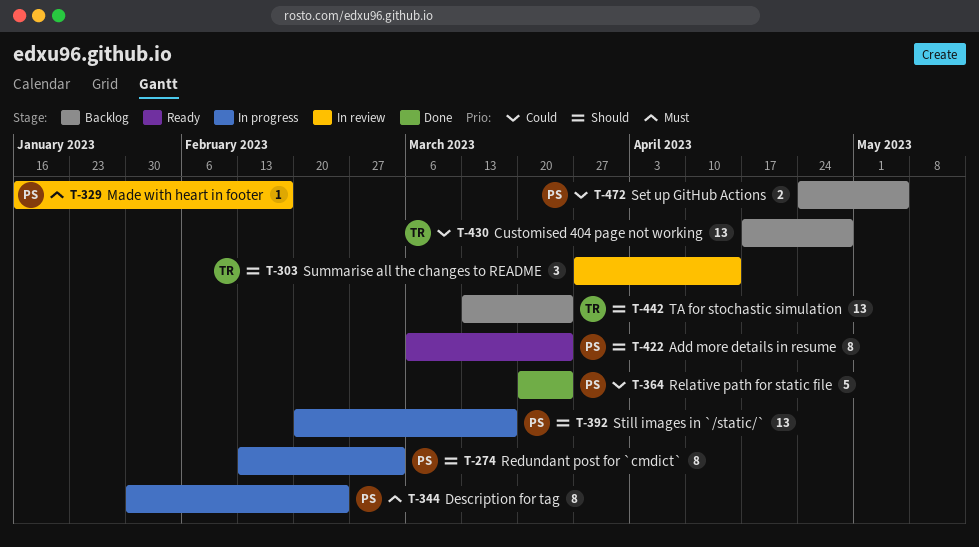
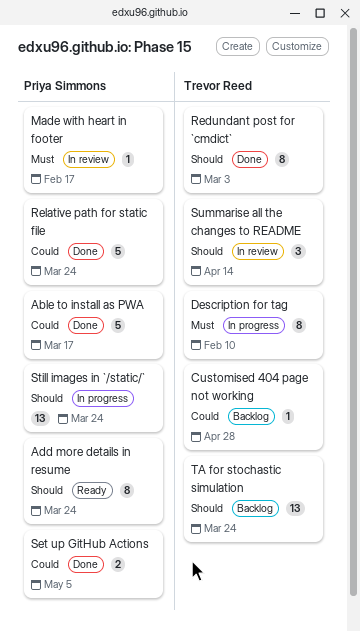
Able to install as PWA: none -> present
Customised 404 page not working, estimate: 13 -> 1
Description for tag, owner: Priya Simmons -> Trevor Reed
Description for tag, due: Feb 24 -> Feb 10
Redundant post for `cmdict`, status: In progress -> Done
Redundant post for `cmdict`, owner: Priya Simmons -> Trevor Reed
Set up GitHub Actions, status: Backlog -> Done
Still images in `/static/`, due: Mar 17 -> Mar 24

